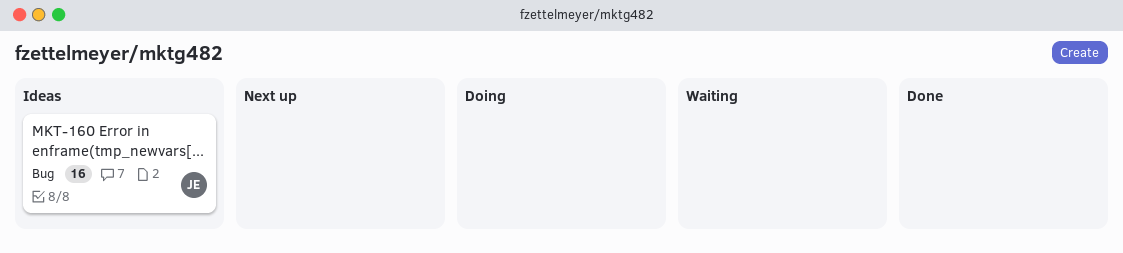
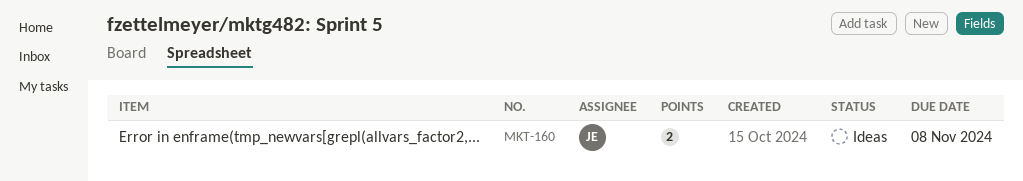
MKT-160, estimate: 16 -> 2

